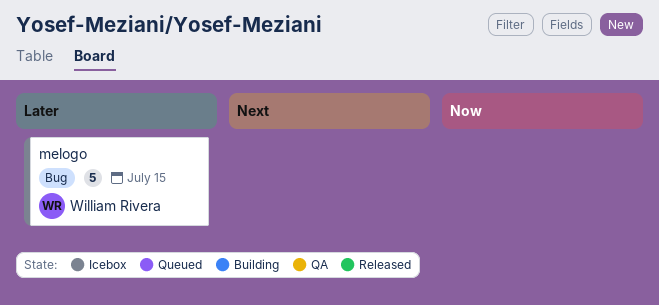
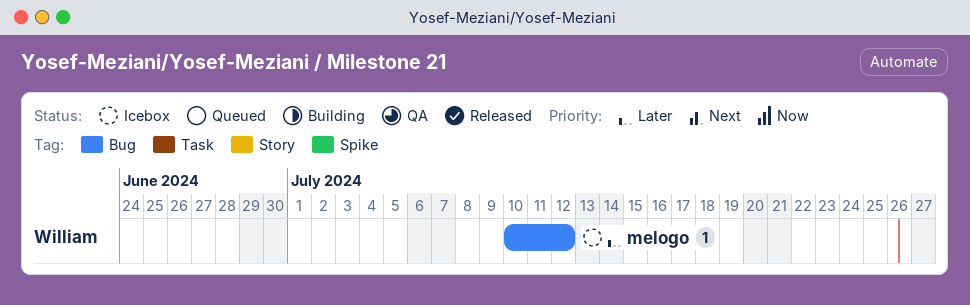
melogo, estimate: 5 -> 1
melogo, due: Jul 15 -> Jul 12

